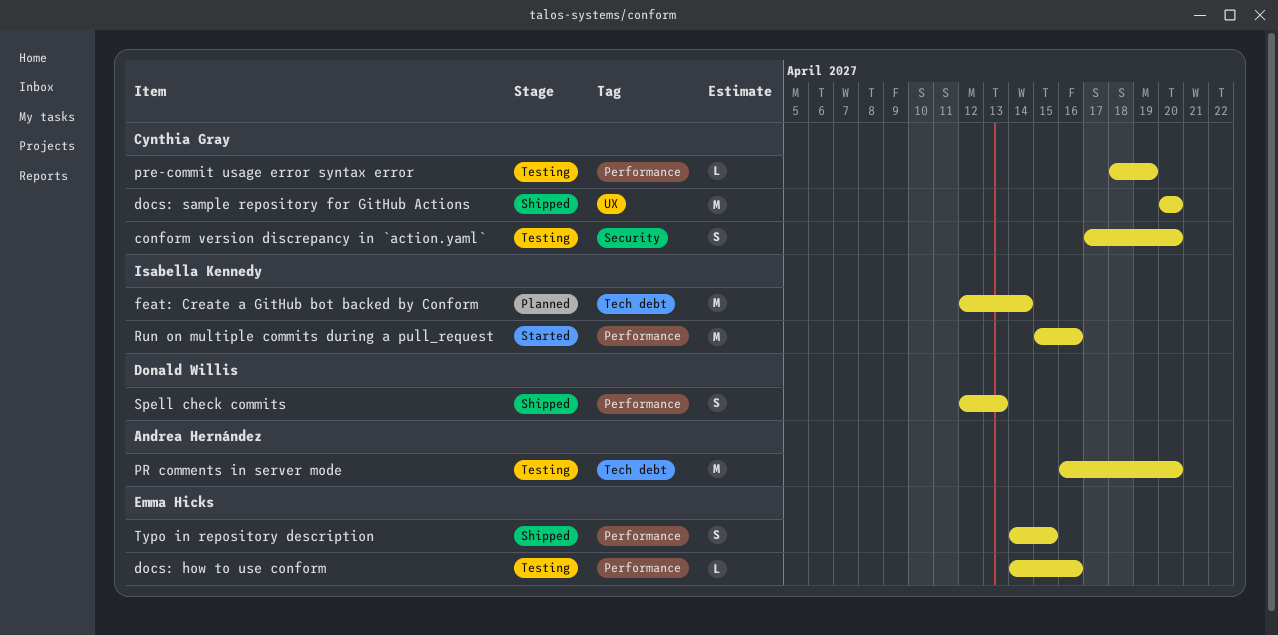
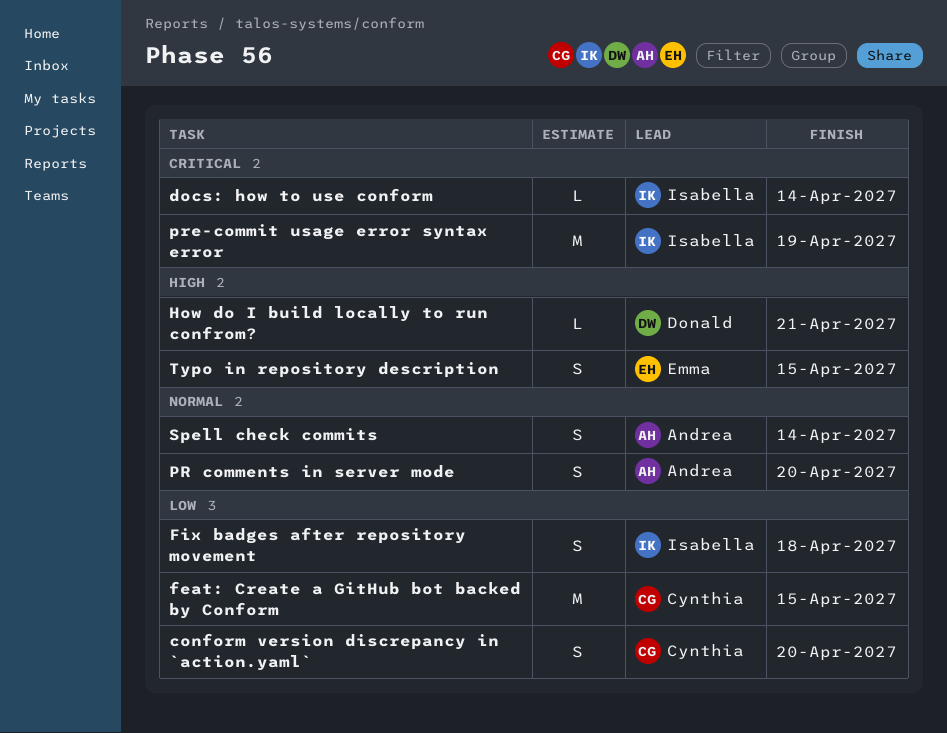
docs: how to use conform, owner: Emma Hicks -> Isabella Kennedy
docs: how to use conform, due: Apr 16 -> Apr 14
docs: sample repository for GitHub Actions: present -> none
feat: Create a GitHub bot backed by Conform, owner: Isabella Kennedy -> Cynthia Gray
feat: Create a GitHub bot backed by Conform, due: Apr 14 -> Apr 15
Fix badges after repository movement: none -> present
How do I build locally to run confrom?: none -> present
PR comments in server mode, estimate: M -> S
pre-commit usage error syntax error, owner: Cynthia Gray -> Isabella Kennedy
pre-commit usage error syntax error, estimate: L -> M
Run on multiple commits during a pull_request: present -> none
Spell check commits, owner: Donald Willis -> Andrea Hernández
Spell check commits, due: Apr 13 -> Apr 14

